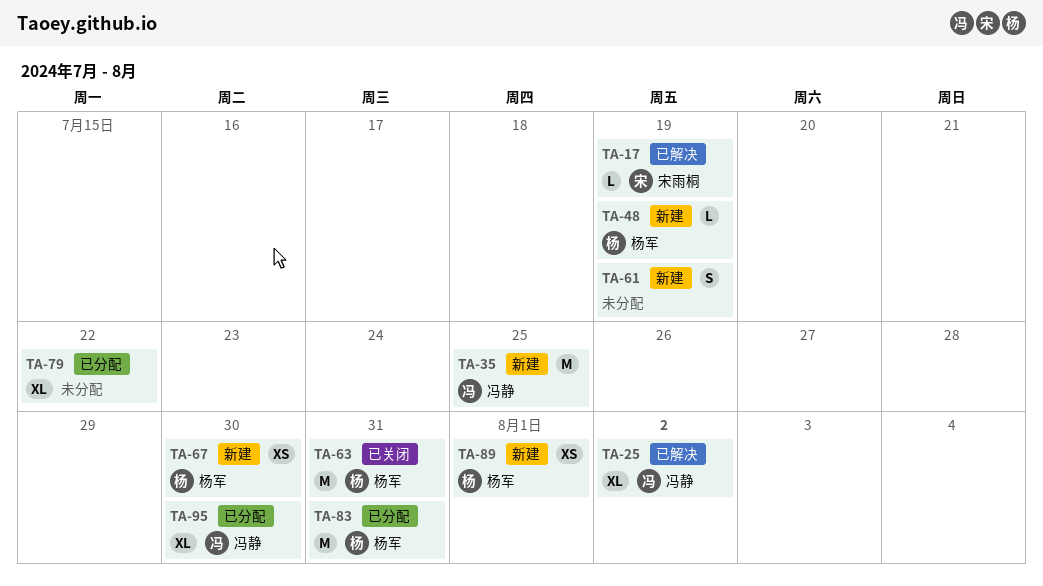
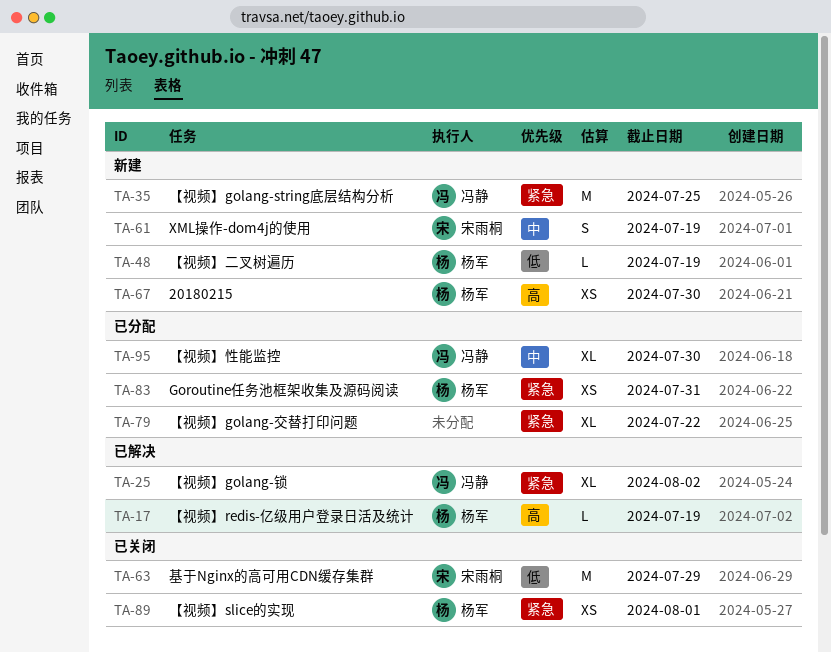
TA-17, owner: 宋雨桐 -> 杨军
TA-61, owner: none -> 宋雨桐
TA-63, owner: 杨军 -> 宋雨桐
TA-63, due: Jul 31 -> Jul 29
TA-83, estimate: M -> XS
TA-89, status: 新建 -> 已关闭

